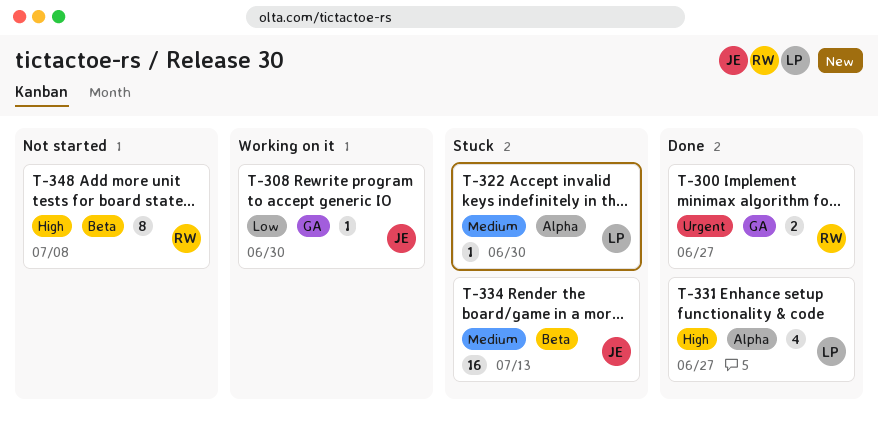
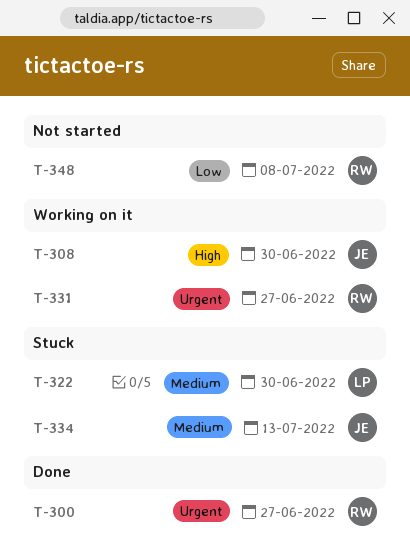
T-308, priority: Low -> High
T-331, status: Done -> Working on it
T-331, owner: LP -> RW
T-331, priority: High -> Urgent
T-348, priority: High -> Low

